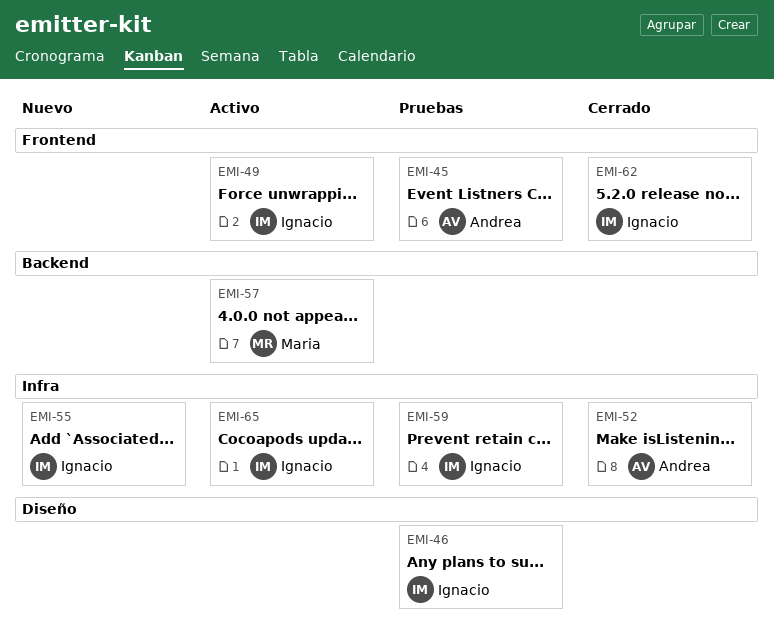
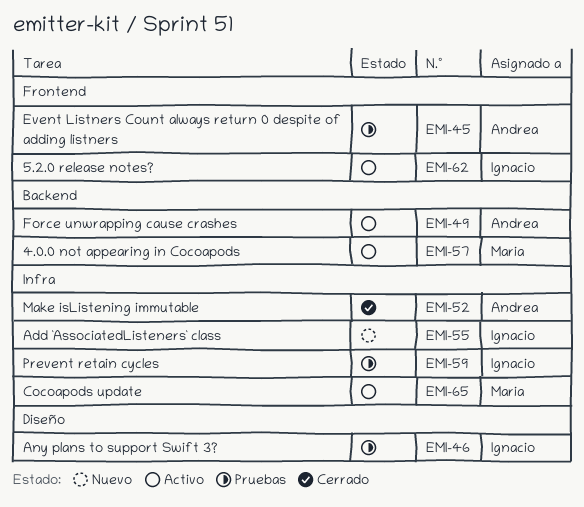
EMI-49, owner: Ignacio -> Andrea
EMI-49, label: Frontend -> Backend
EMI-62, status: Cerrado -> Activo
EMI-65, owner: Ignacio -> Maria

